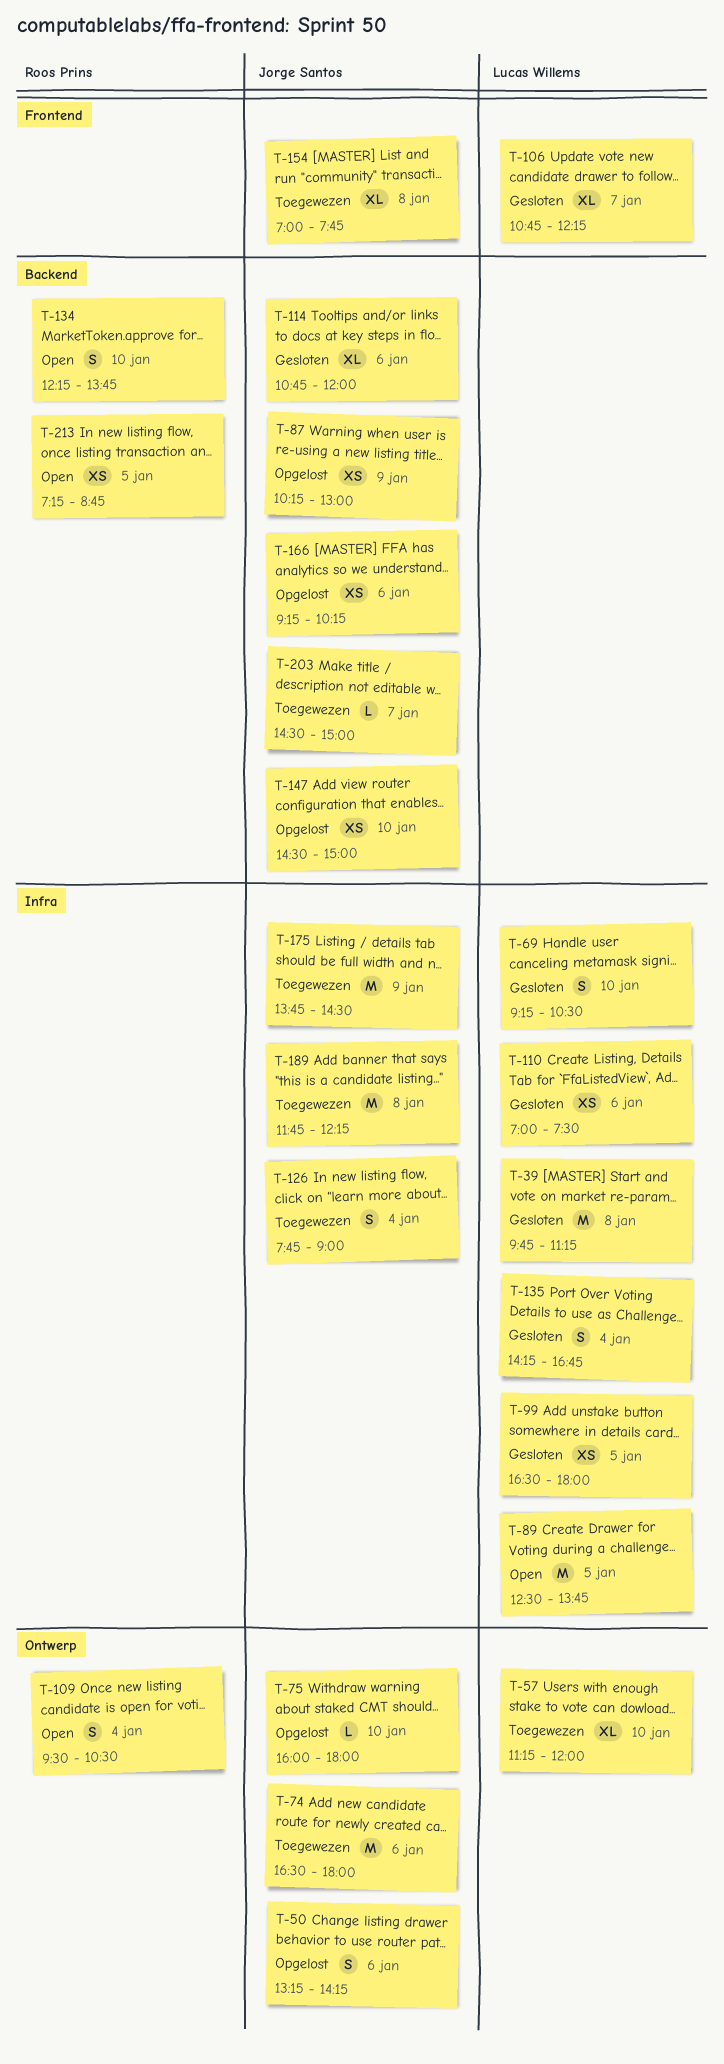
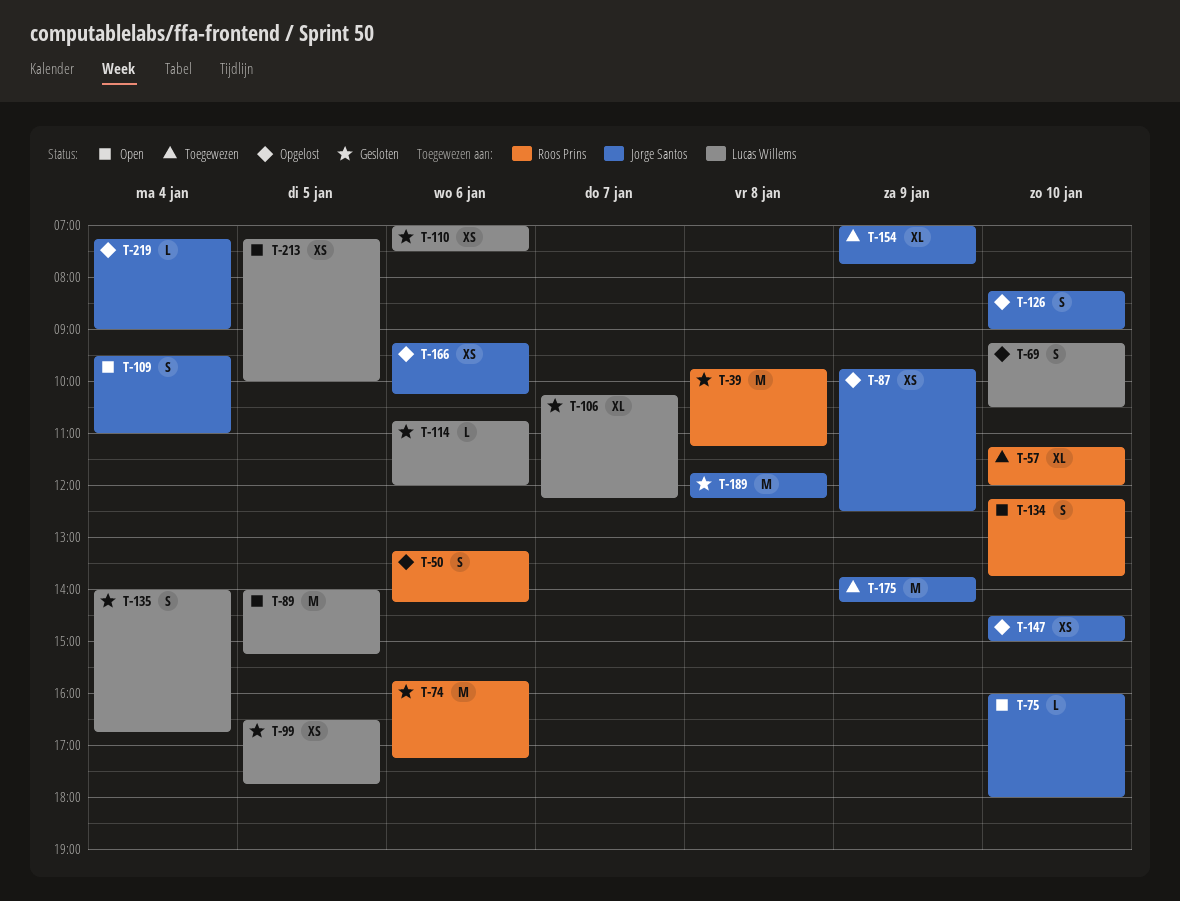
T-39, owner: Lucas Willems -> Roos Prins
T-50, owner: Jorge Santos -> Roos Prins
T-57, owner: Lucas Willems -> Roos Prins
T-69, status: Gesloten -> Opgelost
T-74, status: Toegewezen -> Gesloten
T-74, owner: Jorge Santos -> Roos Prins
T-74, begins: 16:30 -> 15:45
T-74, ends: 18:00 -> 17:15
T-75, status: Opgelost -> Open
T-87, begins: 10:15 -> 09:45
T-87, ends: 13:00 -> 12:30
T-89, begins: 12:30 -> 14:00
T-89, ends: 13:45 -> 15:15
T-99, ends: 18:00 -> 17:45
T-106, begins: 10:45 -> 10:15
T-109, owner: Roos Prins -> Jorge Santos
T-109, ends: 10:30 -> 11:00
T-114, owner: Jorge Santos -> Lucas Willems
T-114, estimate: XL -> L
T-126, status: Toegewezen -> Opgelost
T-126, day: Jan 4 -> Jan 10
T-126, begins: 07:45 -> 08:15
T-135, begins: 14:15 -> 14:00
T-154, day: Jan 8 -> Jan 9
T-175, ends: 14:30 -> 14:15
T-189, status: Toegewezen -> Gesloten
T-203: present -> none
T-213, owner: Roos Prins -> Lucas Willems
T-213, ends: 08:45 -> 10:00
T-219: none -> present

